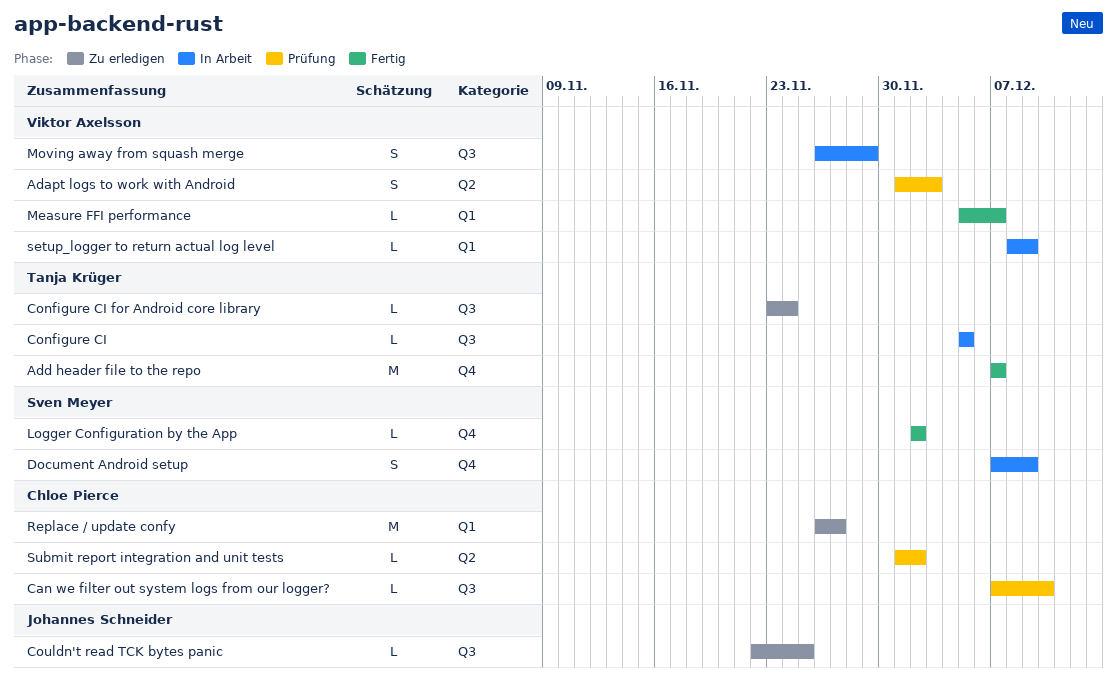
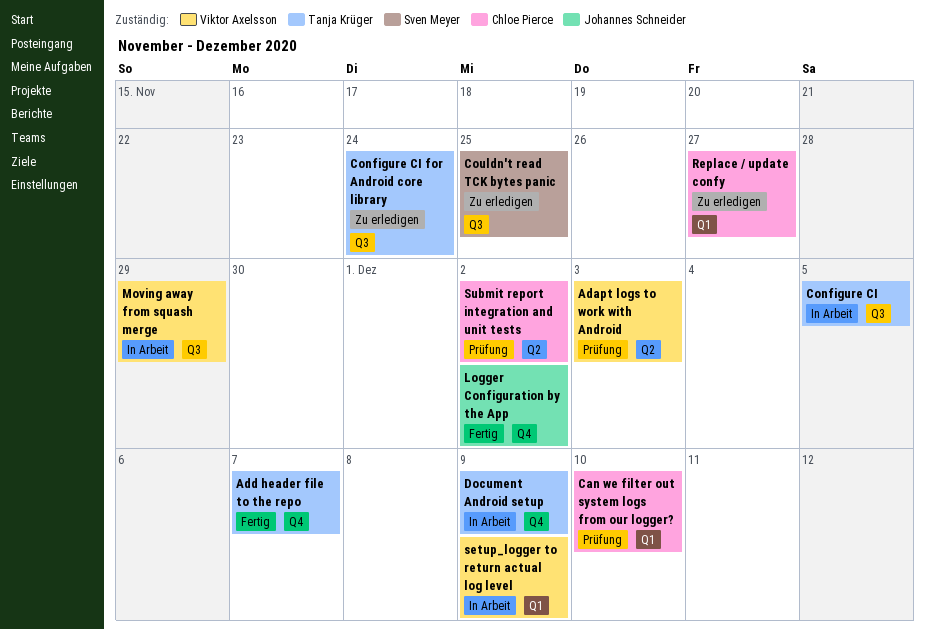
Can we filter out system logs from our logger?, label: Q3 -> Q1
Couldn't read TCK bytes panic, owner: Johannes Schneider -> Sven Meyer
Document Android setup, owner: Sven Meyer -> Tanja Krüger
Logger Configuration by the App, owner: Sven Meyer -> Johannes Schneider
Measure FFI performance: present -> none

